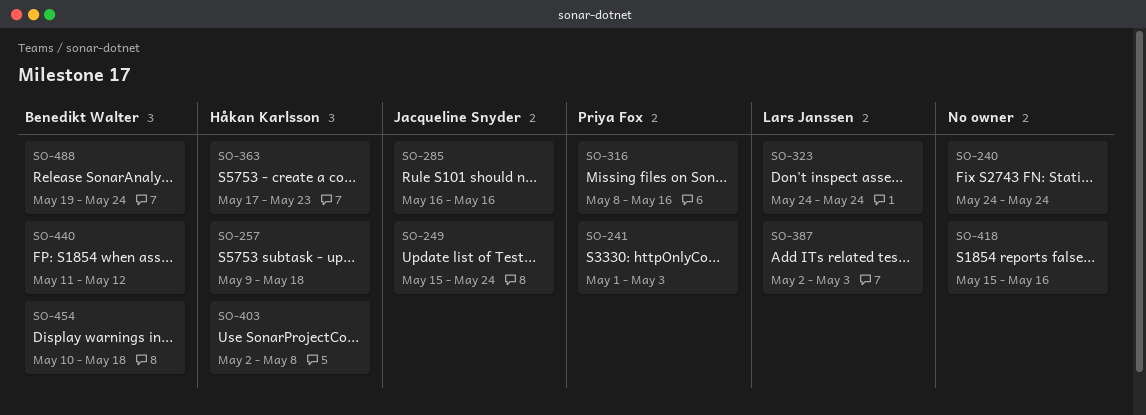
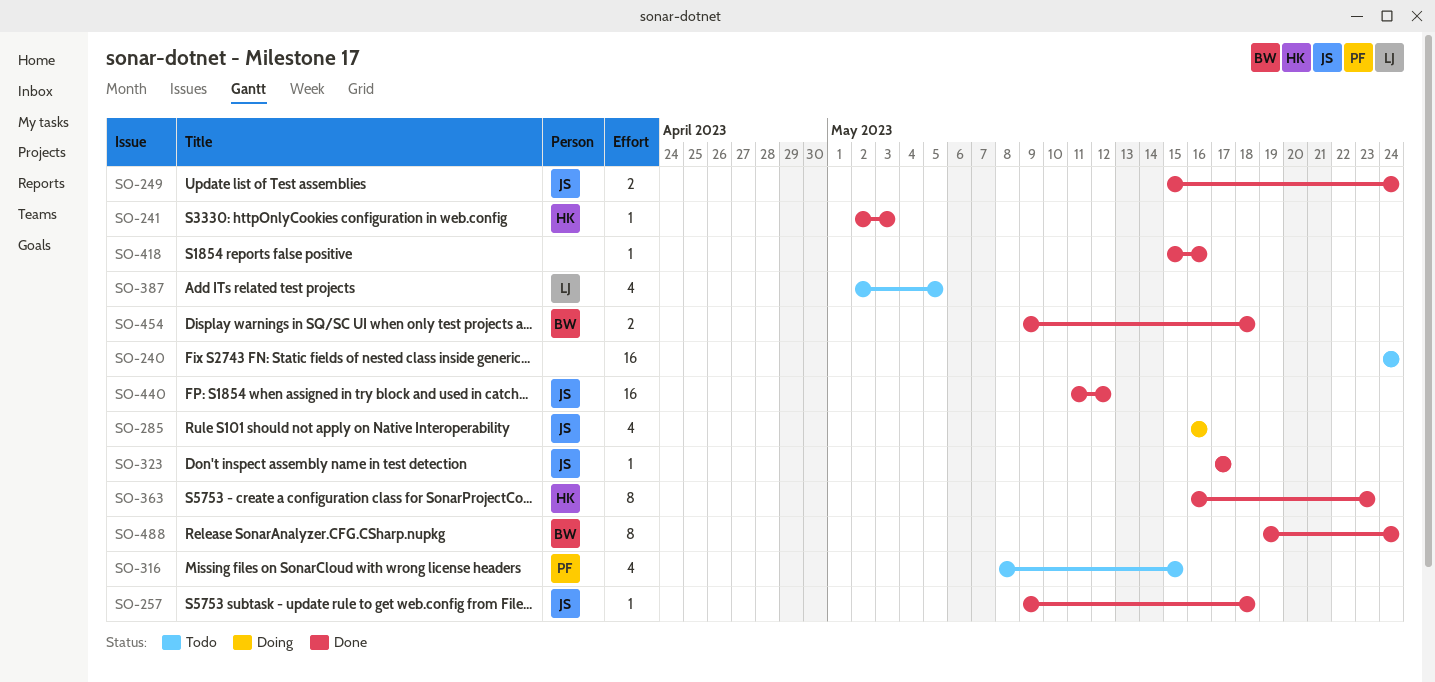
SO-241, owner: Priya Fox -> Håkan Karlsson
SO-241, start: May 1 -> May 2
SO-257, owner: Håkan Karlsson -> Jacqueline Snyder
SO-316, due: May 16 -> May 15
SO-323, owner: Lars Janssen -> Jacqueline Snyder
SO-323, start: May 24 -> May 17
SO-323, due: May 24 -> May 17
SO-363, start: May 17 -> May 16
SO-387, due: May 3 -> May 5
SO-403: present -> none
SO-440, owner: Benedikt Walter -> Jacqueline Snyder
SO-454, start: May 10 -> May 9

